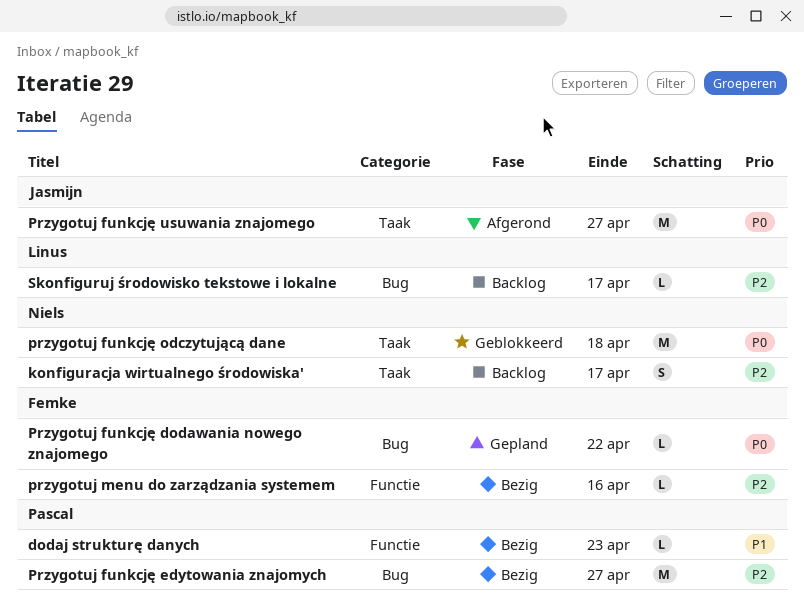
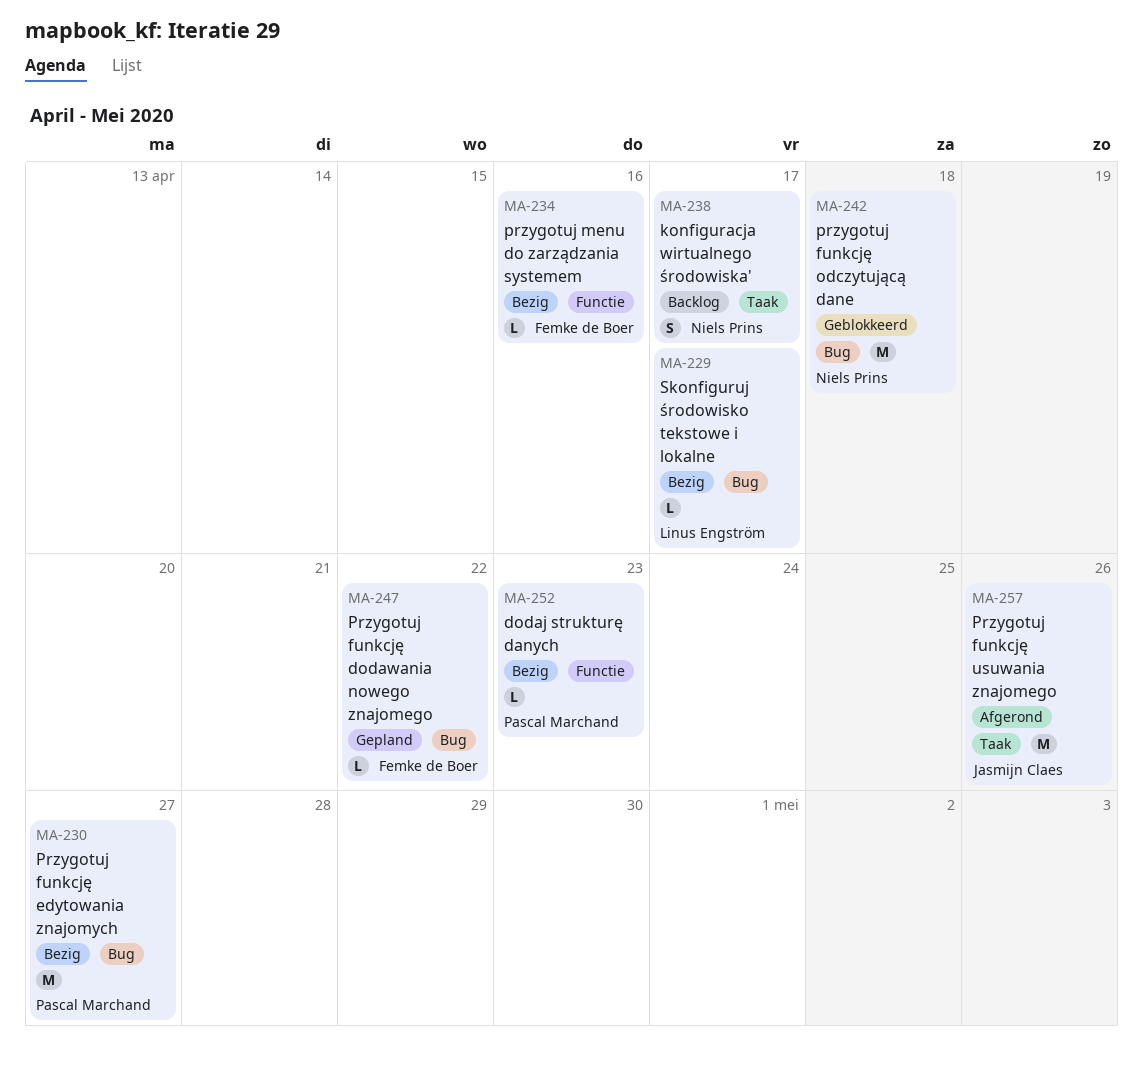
przygotuj funkcję odczytującą dane, label: Taak -> Bug
Przygotuj funkcję usuwania znajomego, due: Apr 27 -> Apr 26
Skonfiguruj środowisko tekstowe i lokalne, status: Backlog -> Bezig

